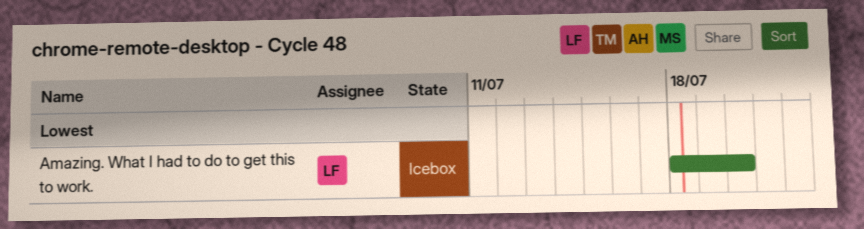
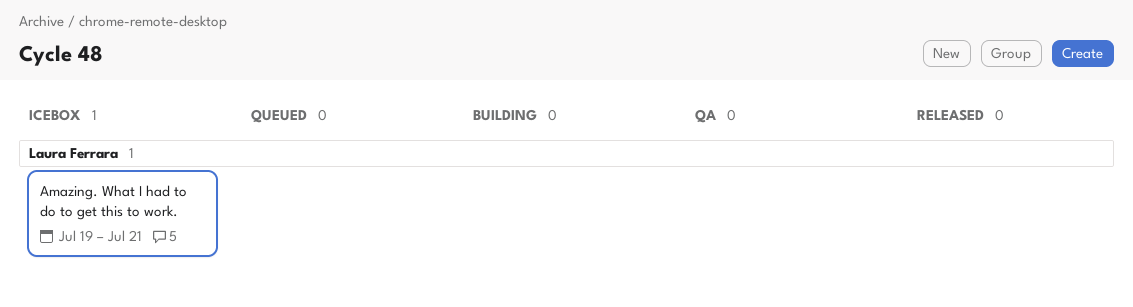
Amazing. What I had to do to get this to work., start: Jul 18 -> Jul 19
Amazing. What I had to do to get this to work., due: Jul 20 -> Jul 21

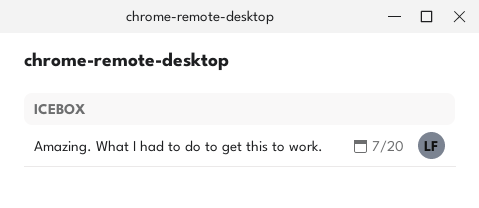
Amazing. What I had to do to get this to work., due: Jul 21 -> Jul 20

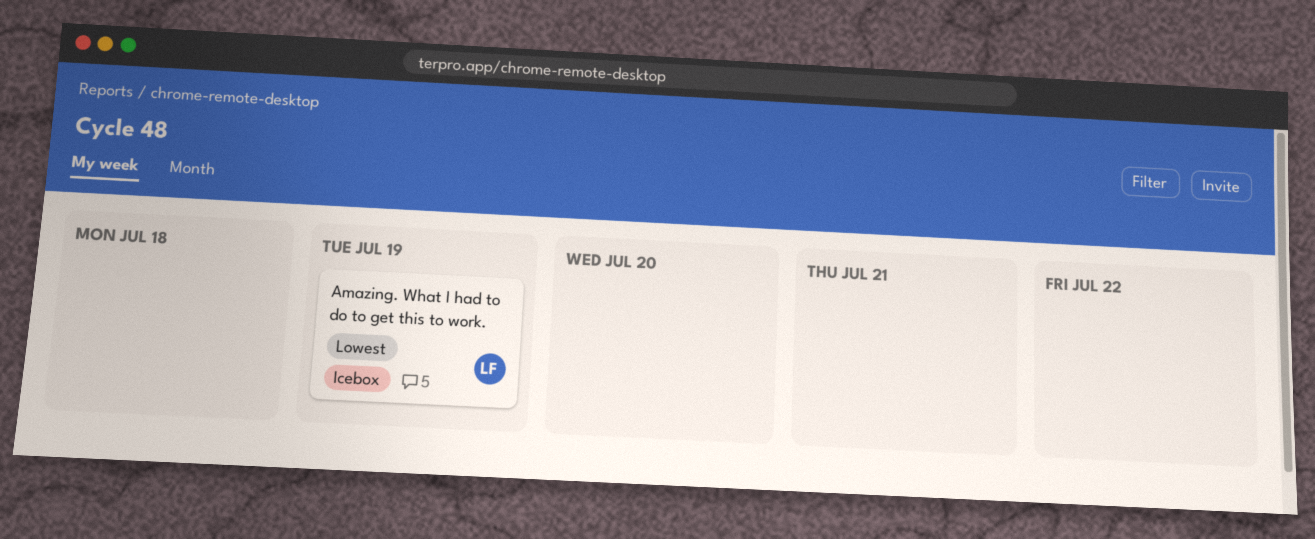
Amazing. What I had to do to get this to work., due: Jul 20 -> Jul 19

